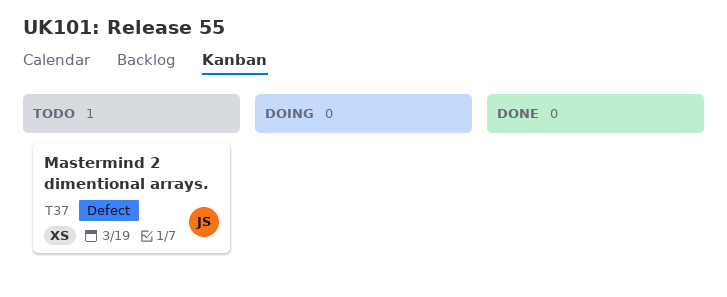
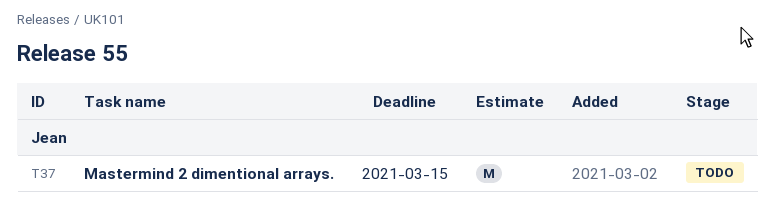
T37, estimate: XS -> M
T37, due: Mar 19 -> Mar 15

